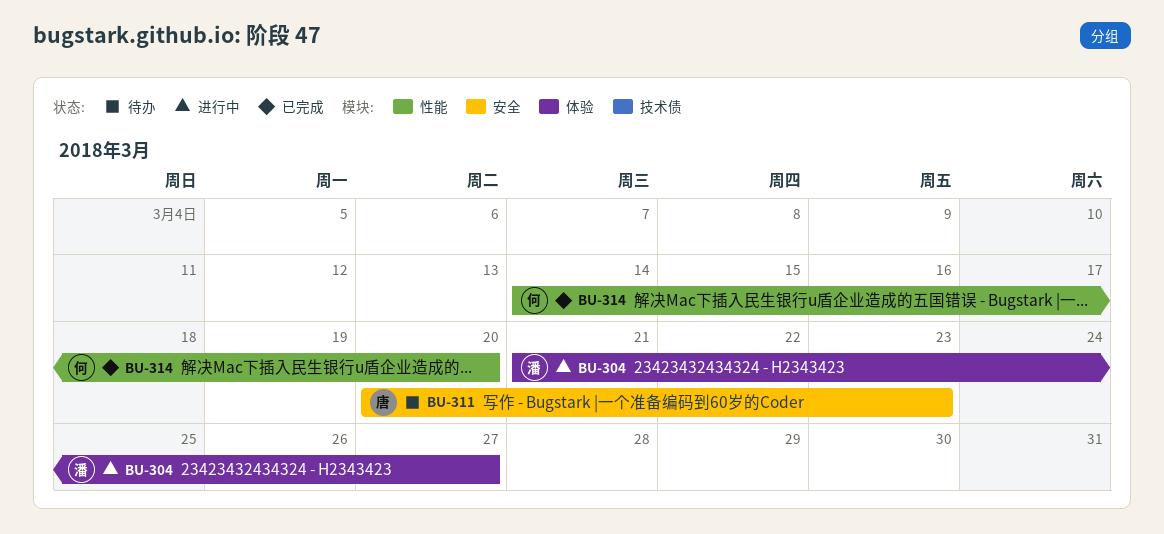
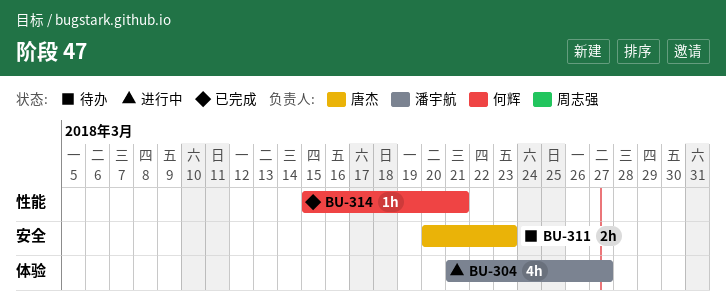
BU-314, start: Mar 14 -> Mar 15
BU-314, due: Mar 20 -> Mar 21

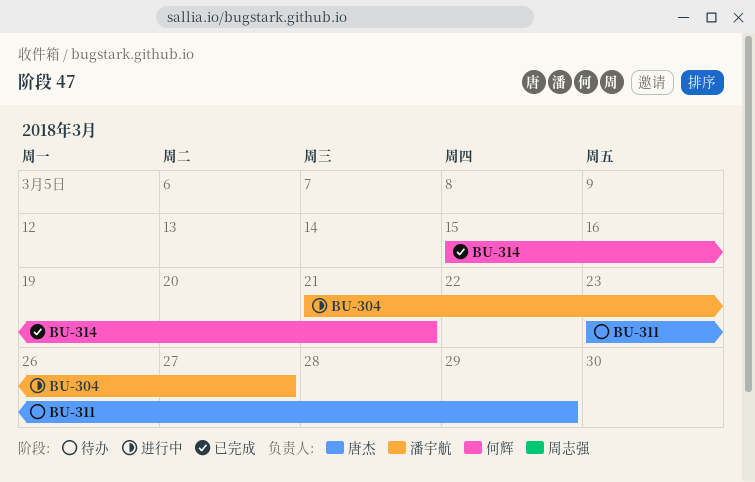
BU-311, start: Mar 20 -> Mar 23
BU-311, due: Mar 23 -> Mar 29

